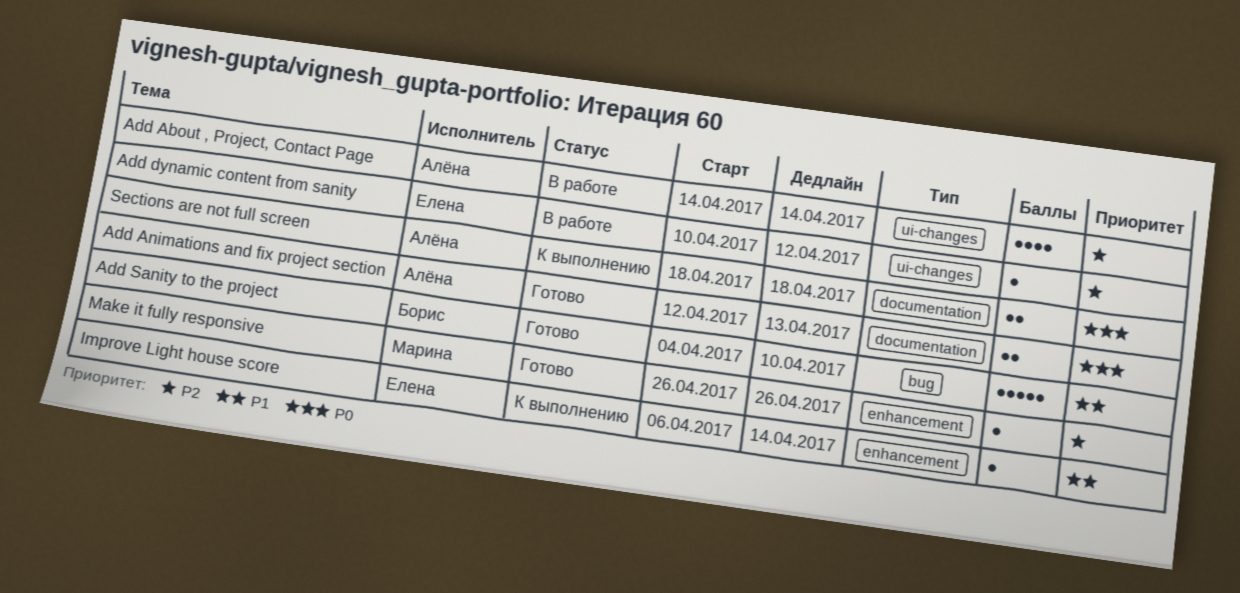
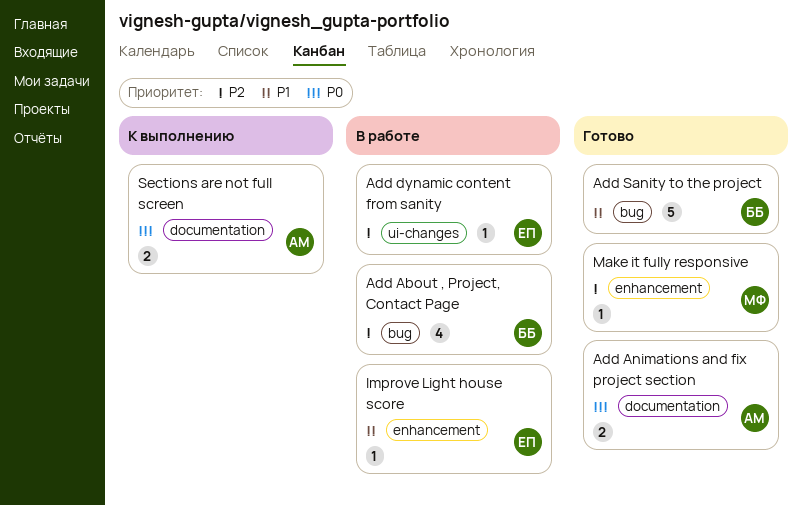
Add About , Project, Contact Page, owner: Алёна -> Борис
Add About , Project, Contact Page, label: ui-changes -> bug
Improve Light house score, status: К выполнению -> В работе

